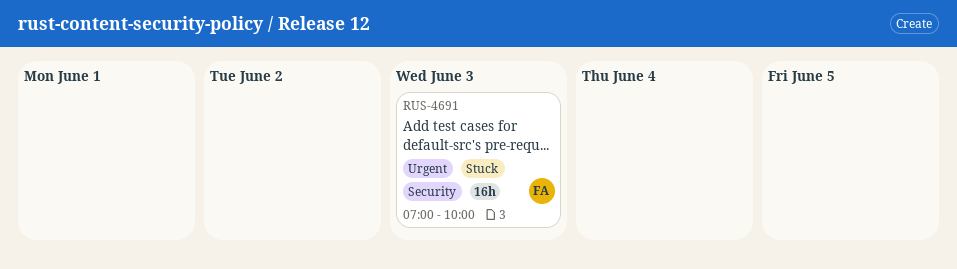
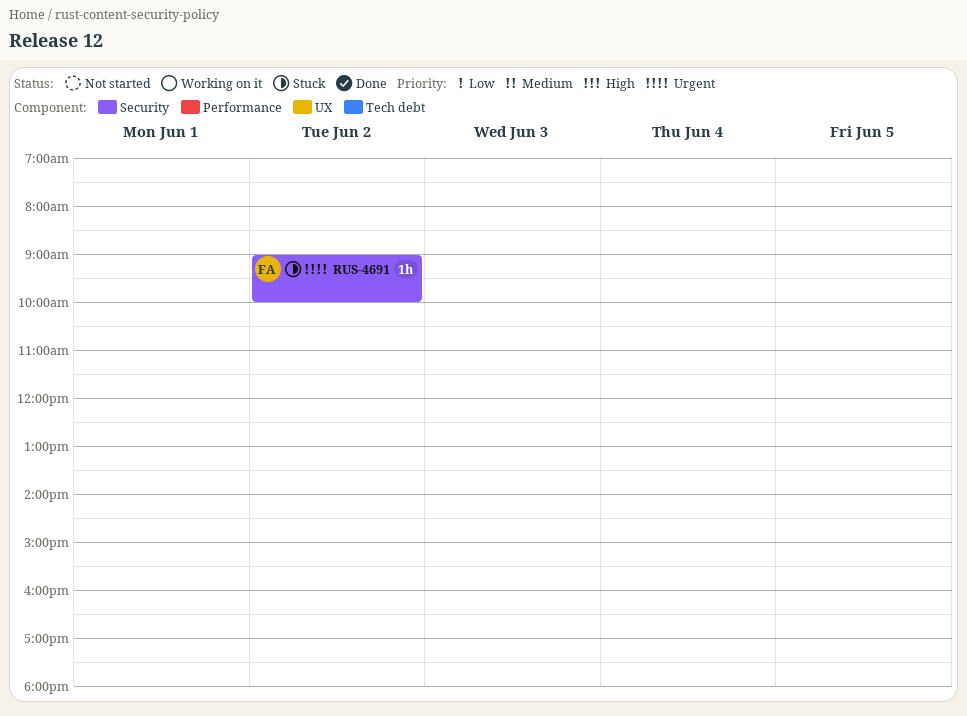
RUS-4691, estimate: 16h -> 1h
RUS-4691, day: Jun 3 -> Jun 2
RUS-4691, begins: 07:00 -> 09:00

